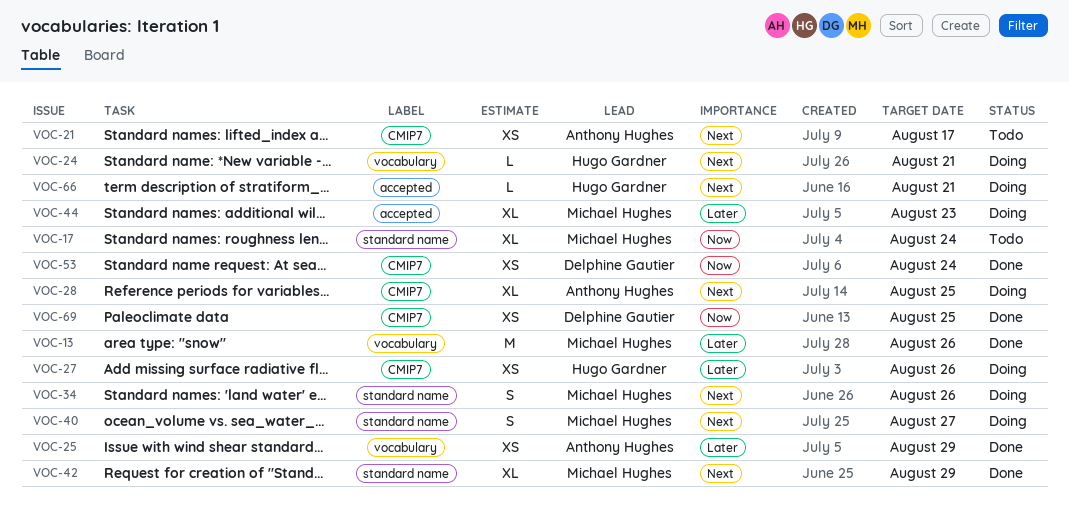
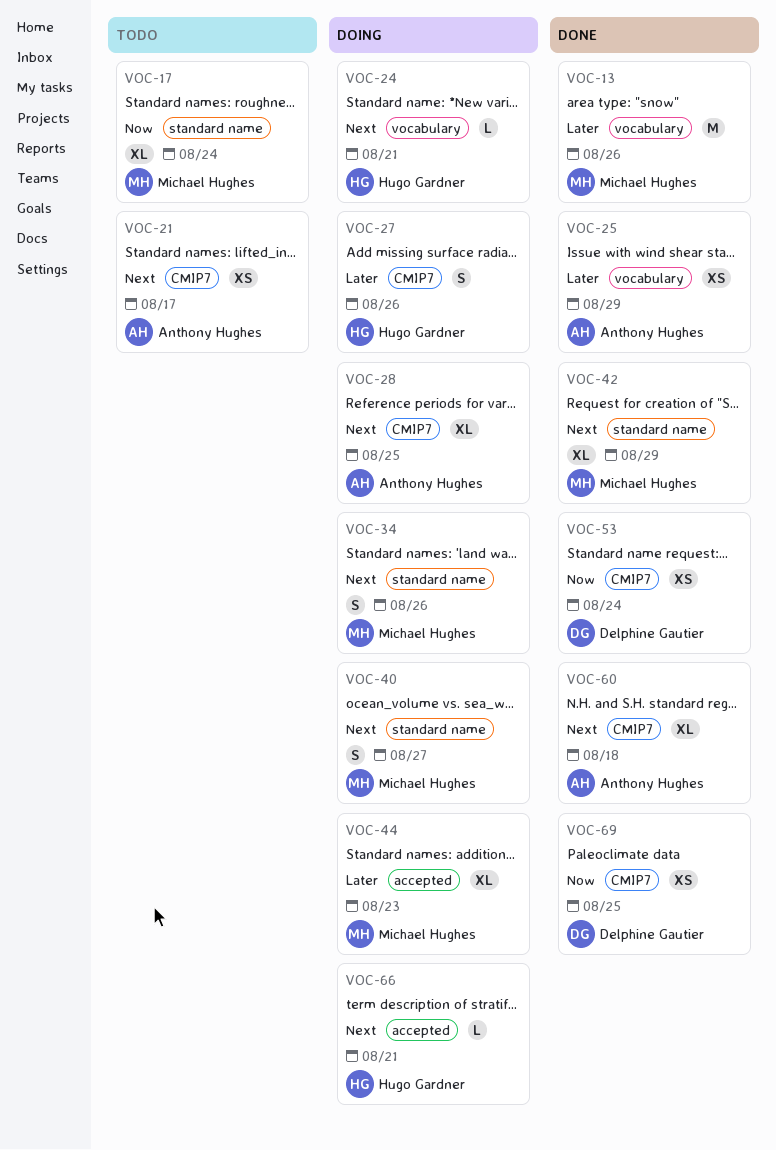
VOC-27, estimate: XS -> S
VOC-60: none -> present

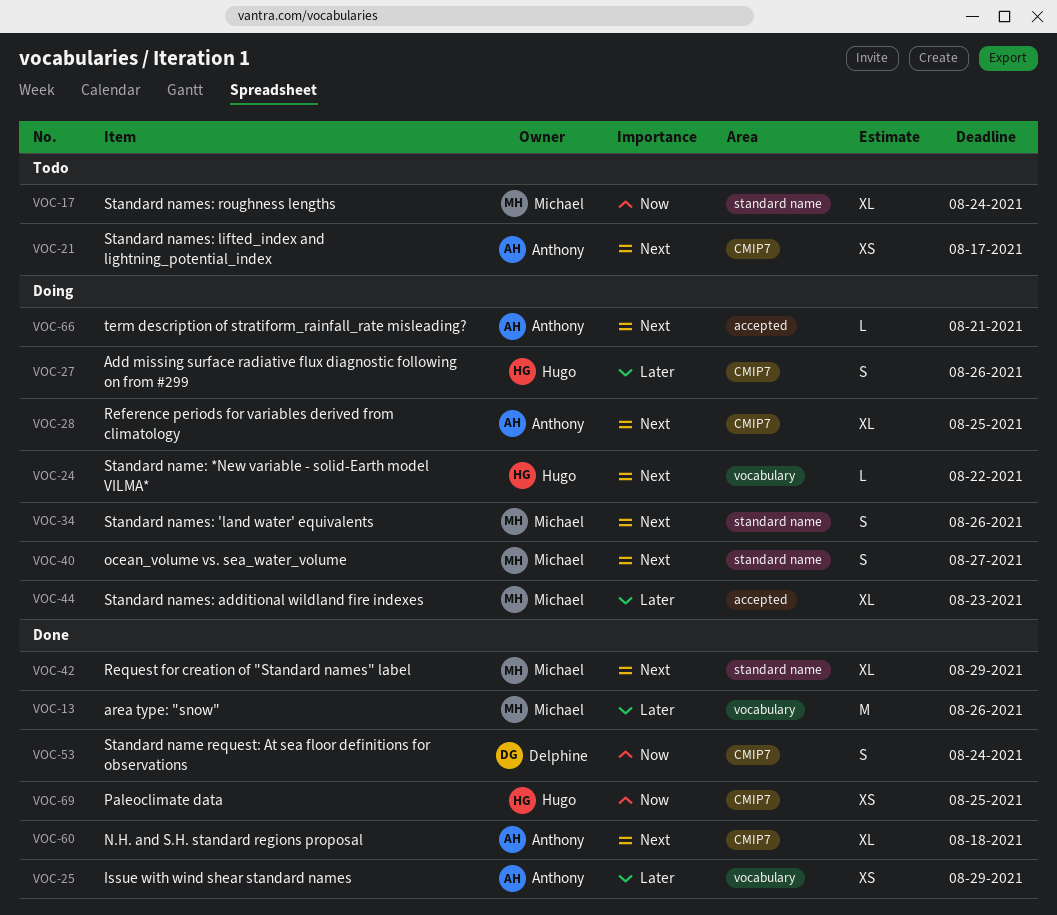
VOC-24, due: Aug 21 -> Aug 22
VOC-53, estimate: XS -> S
VOC-66, owner: Hugo Gardner -> Anthony Hughes
VOC-69, owner: Delphine Gautier -> Hugo Gardner

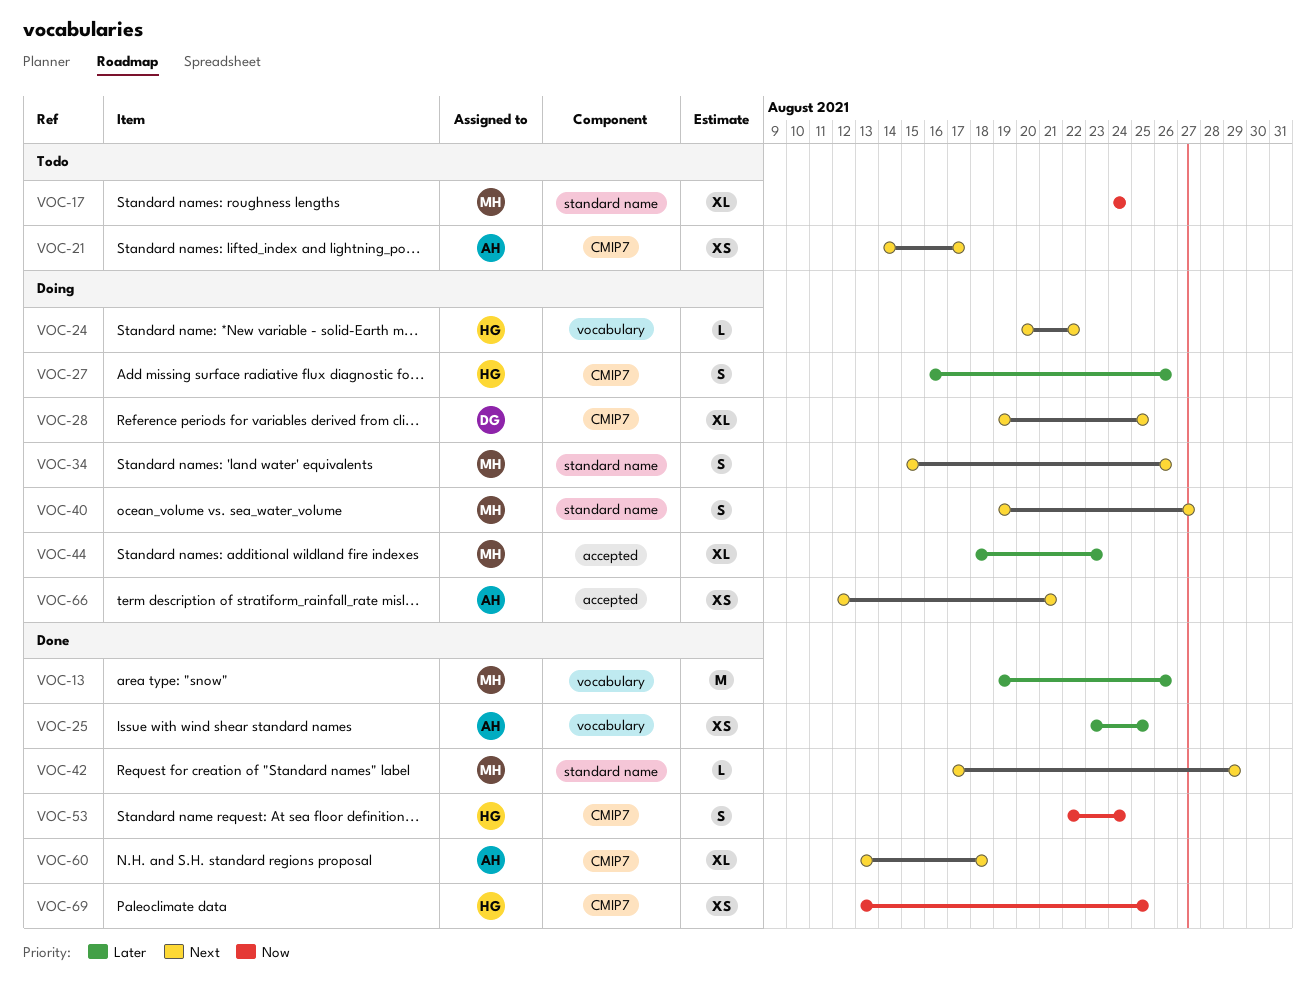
VOC-25, due: Aug 29 -> Aug 25
VOC-28, owner: Anthony -> Delphine
VOC-42, estimate: XL -> L
VOC-53, owner: Delphine -> Hugo
VOC-66, estimate: L -> XS

